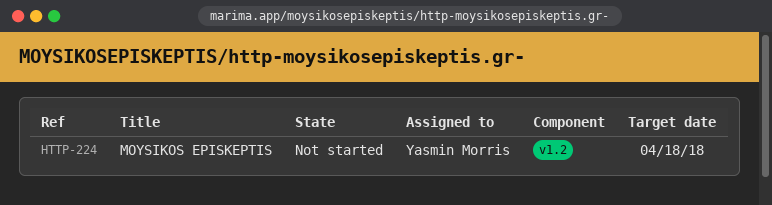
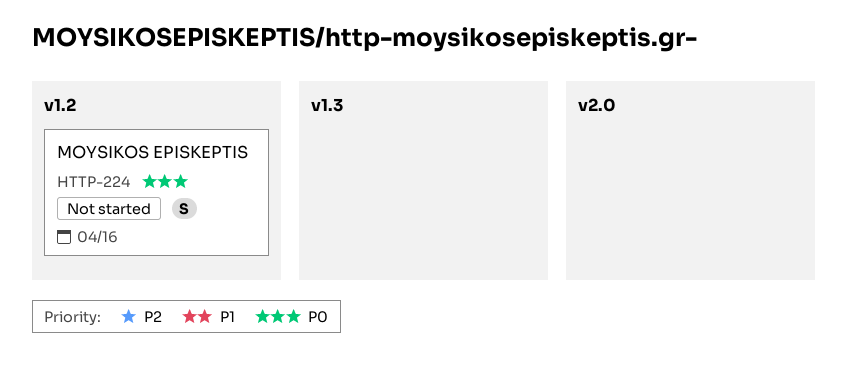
HTTP-224, due: Apr 18 -> Apr 16

